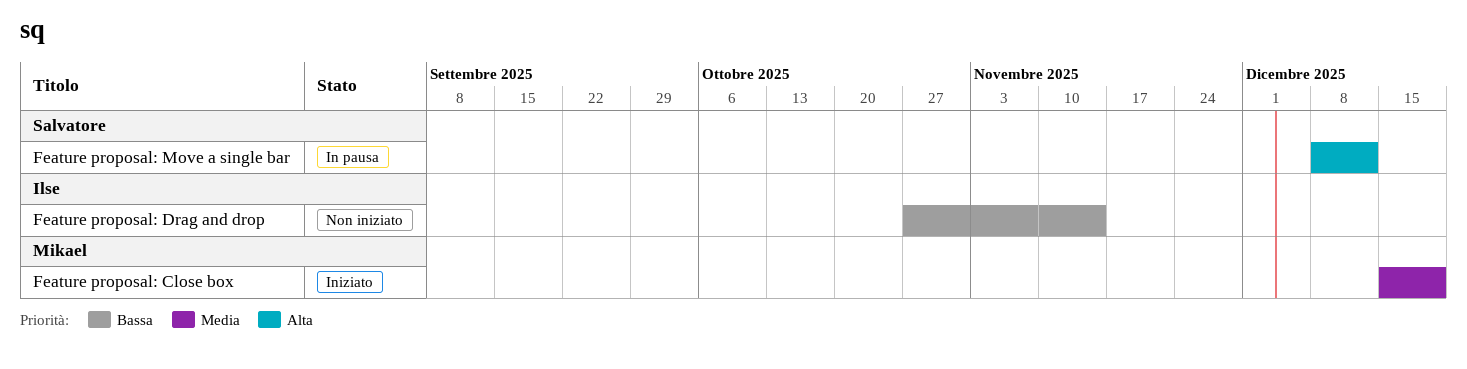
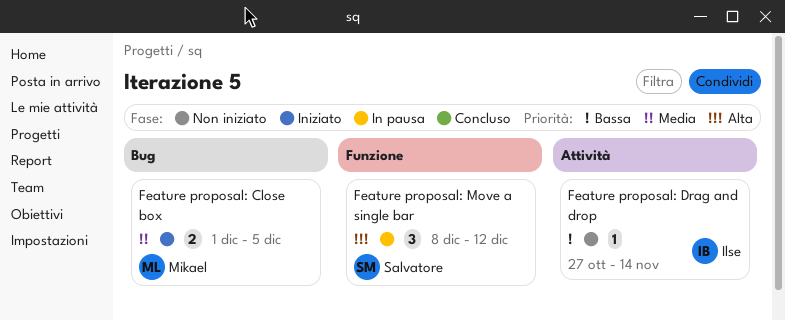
Feature proposal: Close box, start: Dec 15 -> Dec 1
Feature proposal: Close box, due: Dec 19 -> Dec 5

